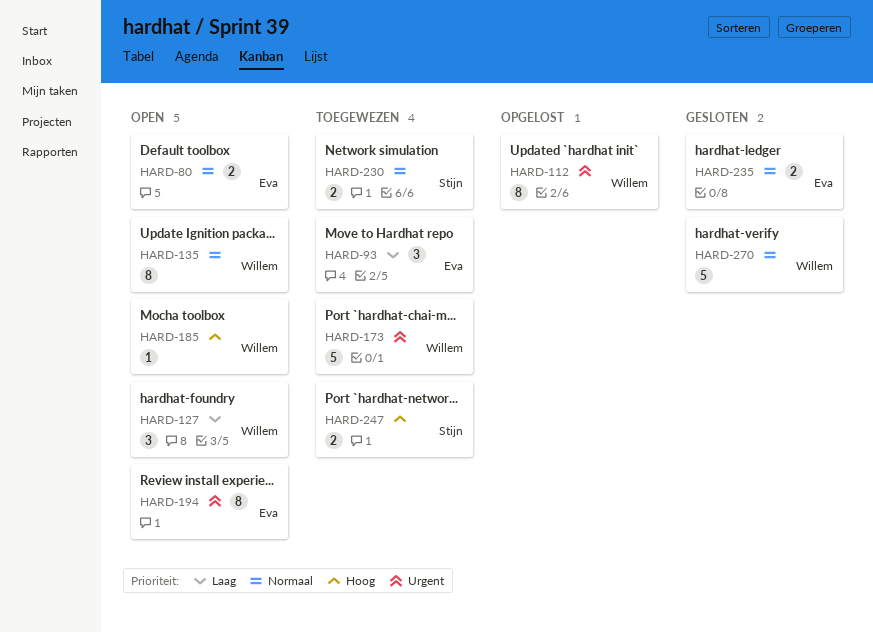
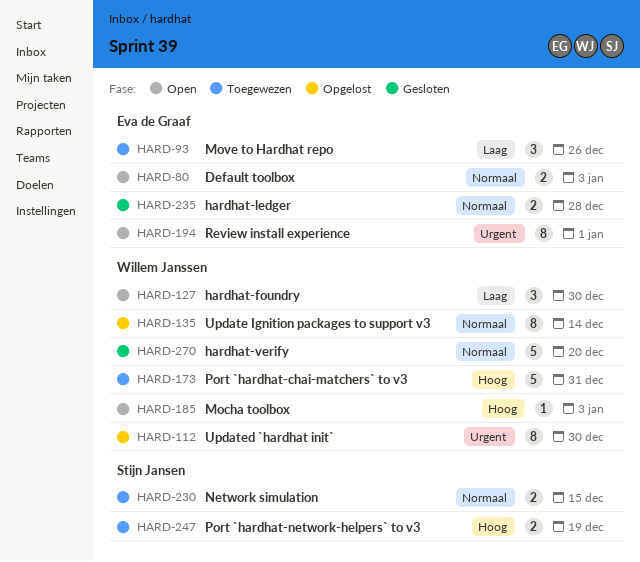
HARD-135, status: Open -> Opgelost
HARD-173, priority: Urgent -> Hoog

